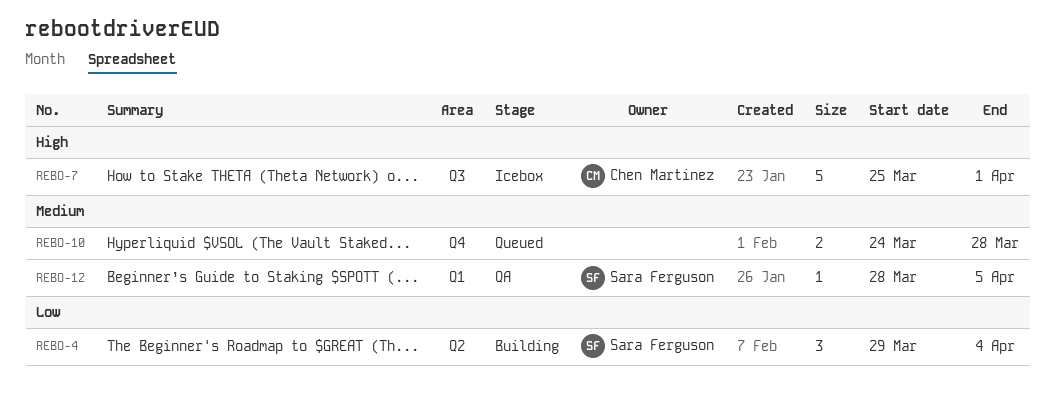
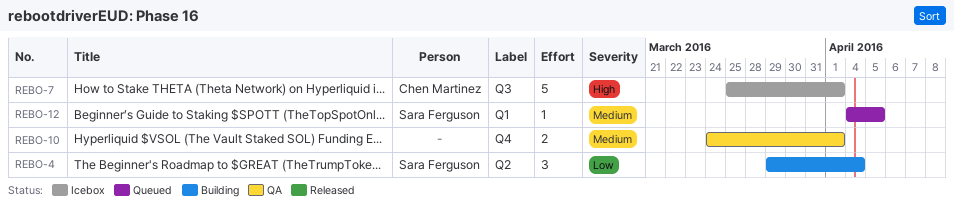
REBO-10, status: Queued -> QA
REBO-10, due: Mar 28 -> Apr 1
REBO-12, status: QA -> Queued
REBO-12, start: Mar 28 -> Apr 4

